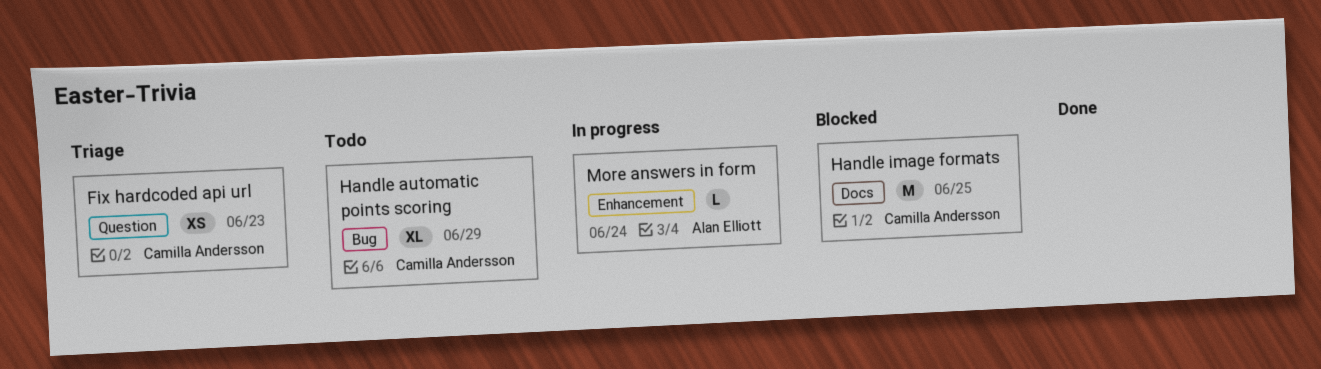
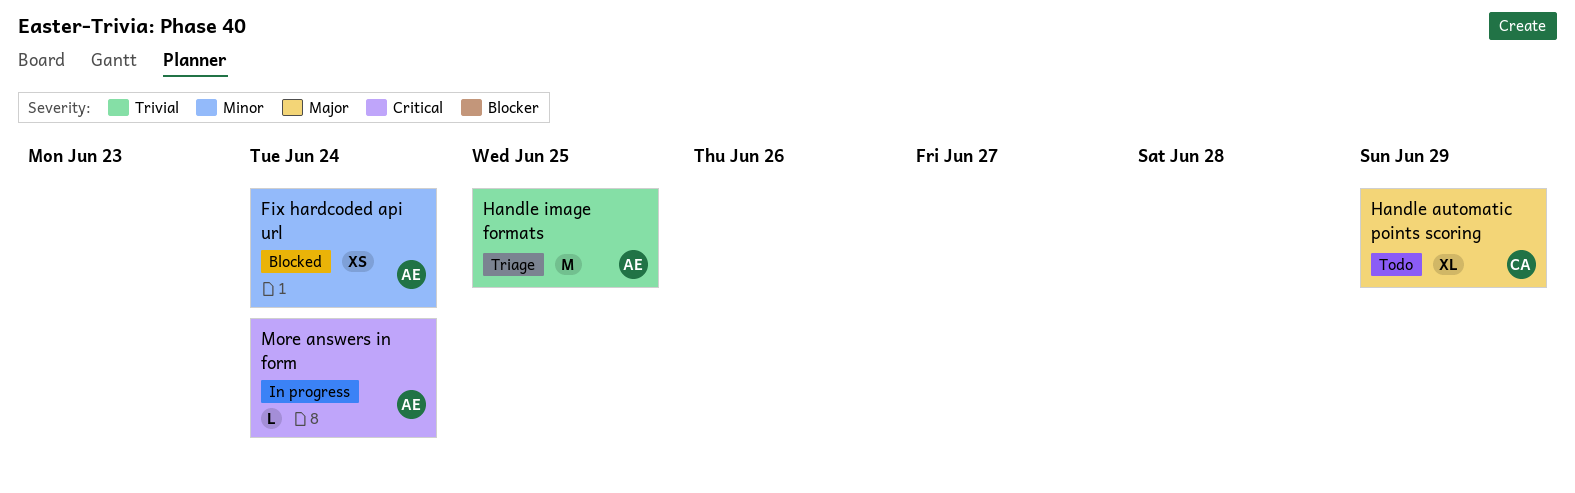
Fix hardcoded api url, status: Triage -> Blocked
Fix hardcoded api url, owner: Camilla Andersson -> Alan Elliott
Fix hardcoded api url, due: Jun 23 -> Jun 24
Handle image formats, status: Blocked -> Triage
Handle image formats, owner: Camilla Andersson -> Alan Elliott

